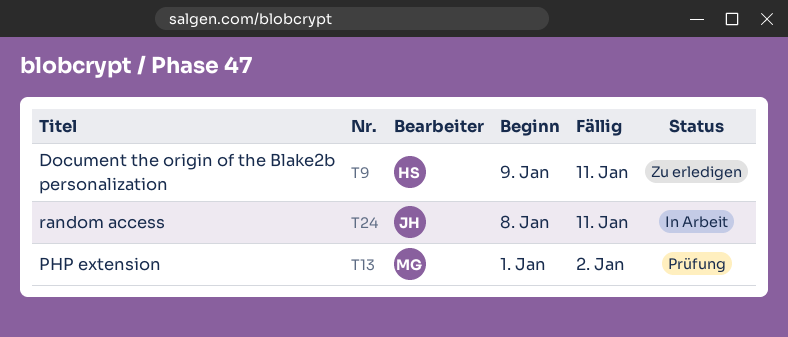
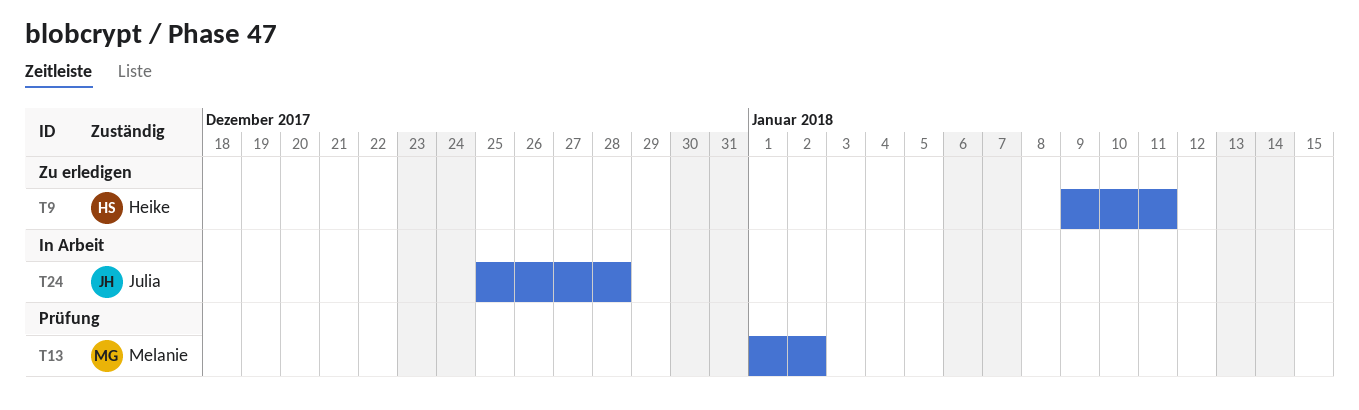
T24, start: Jan 8 -> Dec 25
T24, due: Jan 11 -> Dec 28

